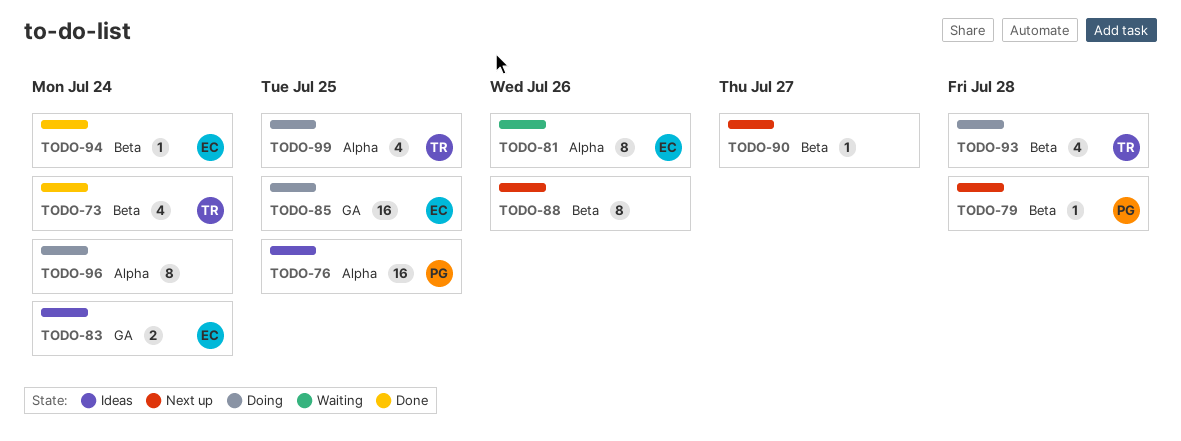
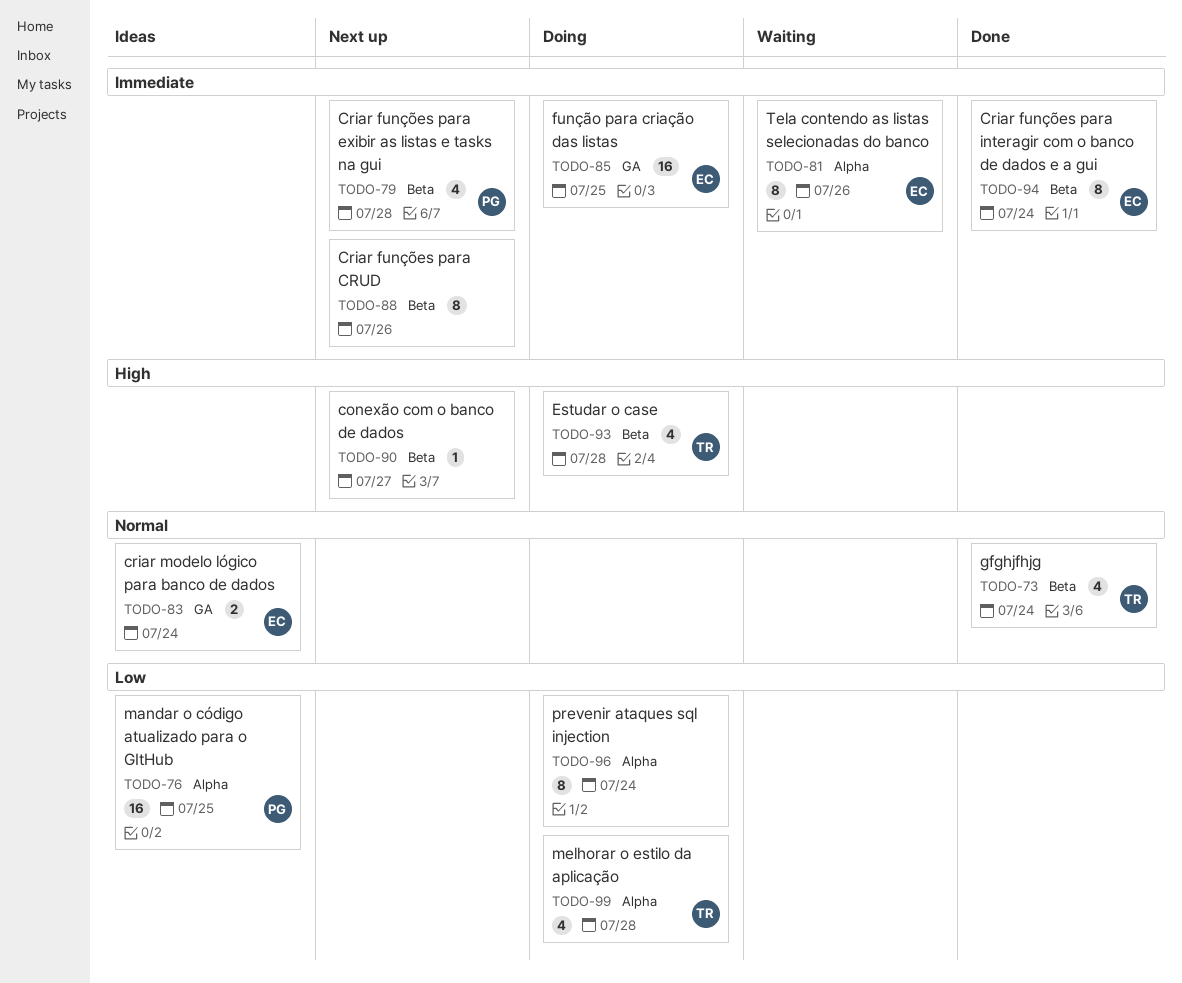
TODO-79, estimate: 1 -> 4
TODO-94, estimate: 1 -> 8
TODO-99, due: Jul 25 -> Jul 28

